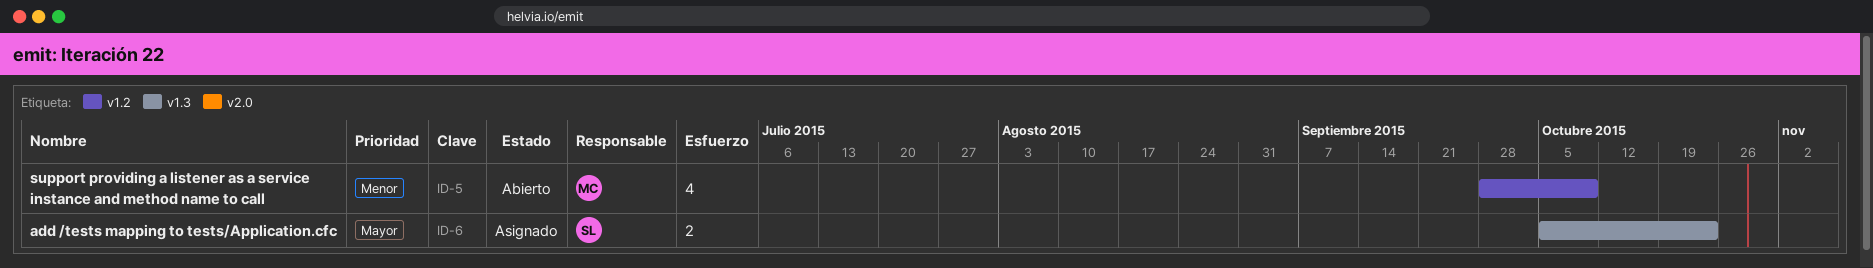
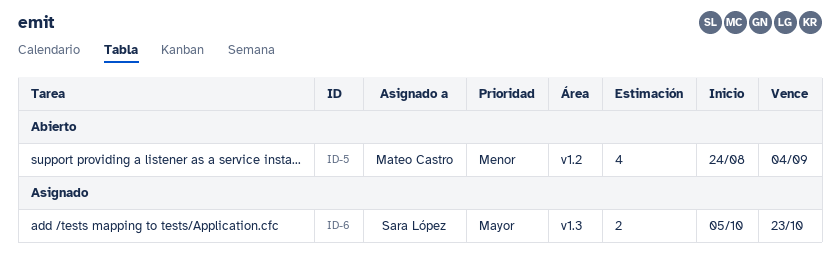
ID-5, start: Sep 28 -> Aug 24
ID-5, due: Oct 9 -> Sep 4

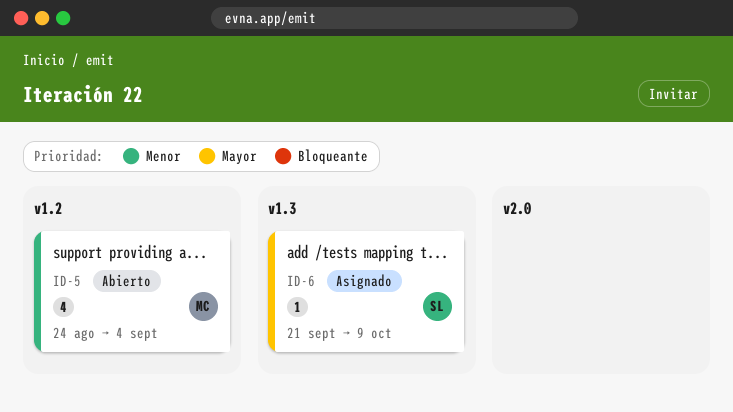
ID-6, estimate: 2 -> 1
ID-6, start: Oct 5 -> Sep 21
ID-6, due: Oct 23 -> Oct 9

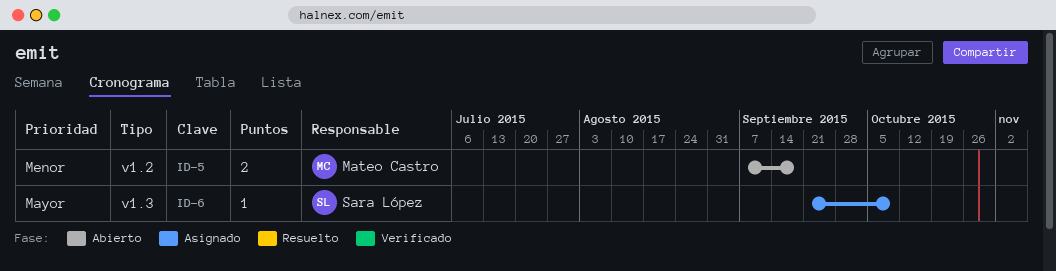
ID-5, estimate: 4 -> 2
ID-5, start: Aug 24 -> Sep 7
ID-5, due: Sep 4 -> Sep 18

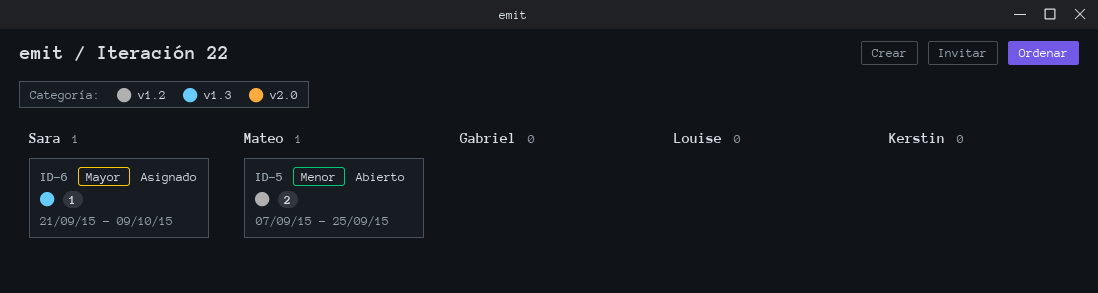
ID-5, due: Sep 18 -> Sep 25

